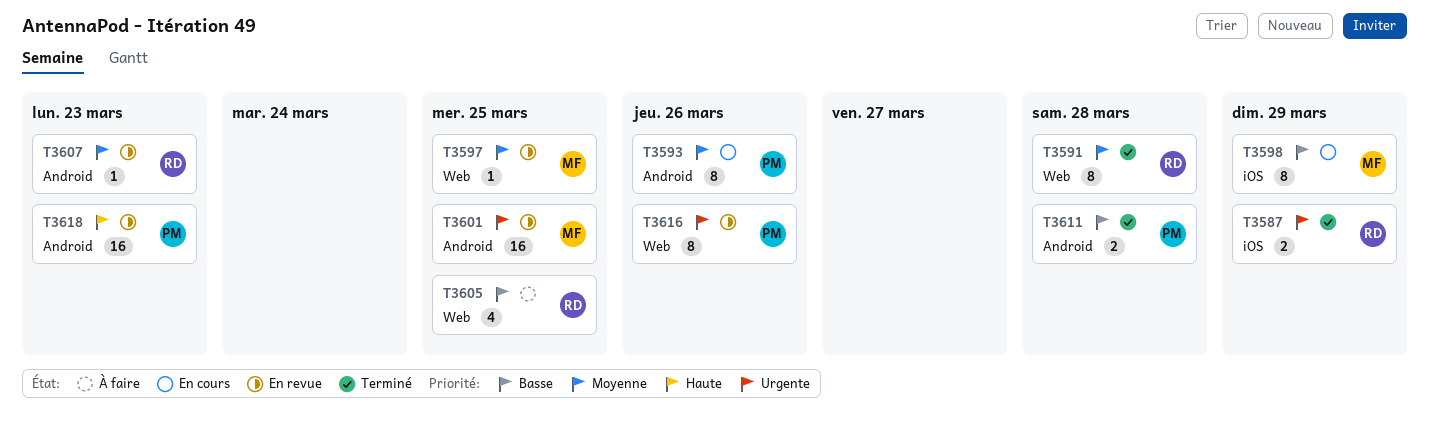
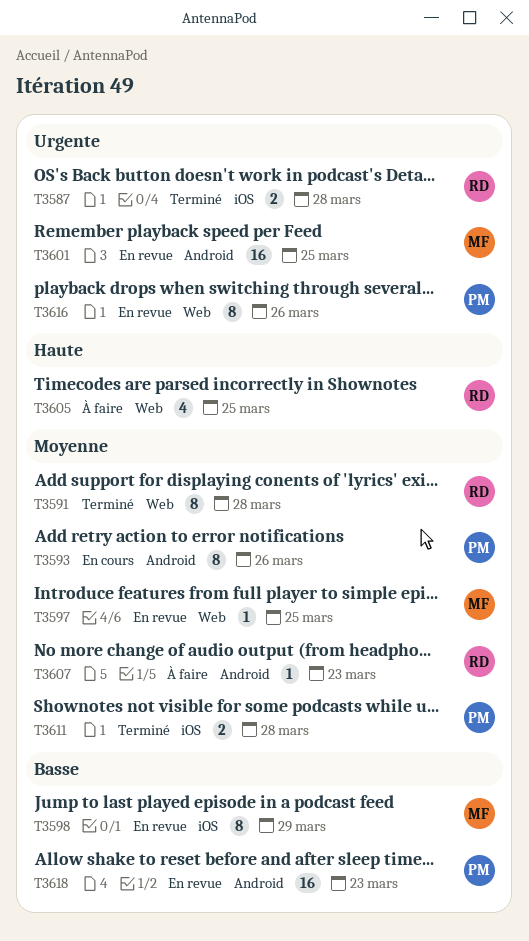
T3587, due: Mar 29 -> Mar 28
T3598, status: En cours -> En revue
T3605, priority: Basse -> Haute
T3607, status: En revue -> À faire
T3611, priority: Basse -> Moyenne
T3611, label: Android -> iOS
T3618, priority: Haute -> Basse

